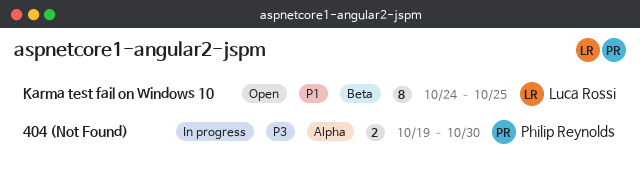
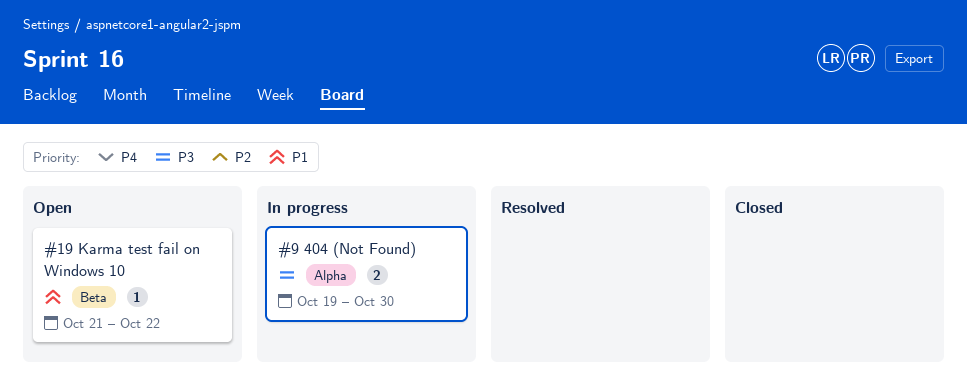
Karma test fail on Windows 10, estimate: 8 -> 1
Karma test fail on Windows 10, start: Oct 24 -> Oct 21
Karma test fail on Windows 10, due: Oct 25 -> Oct 22

